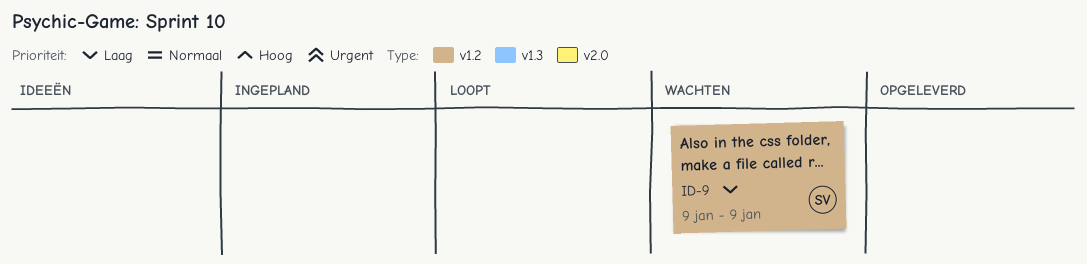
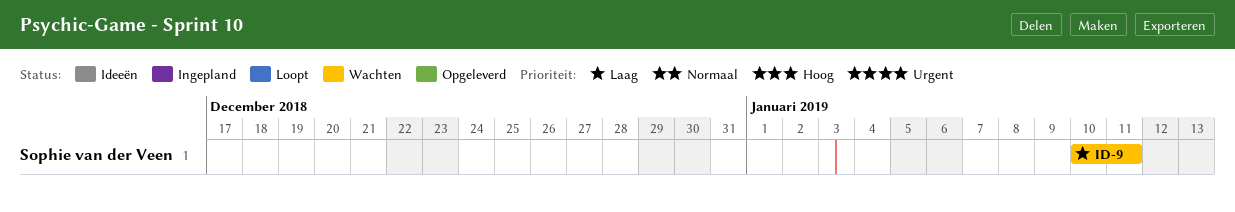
ID-9, start: Jan 9 -> Jan 10
ID-9, due: Jan 9 -> Jan 11

